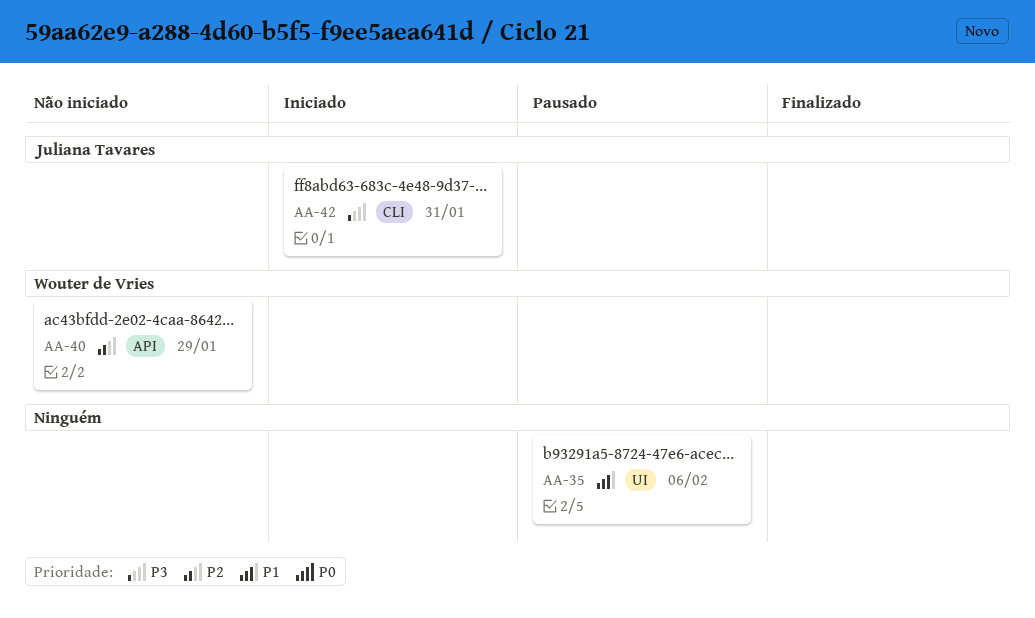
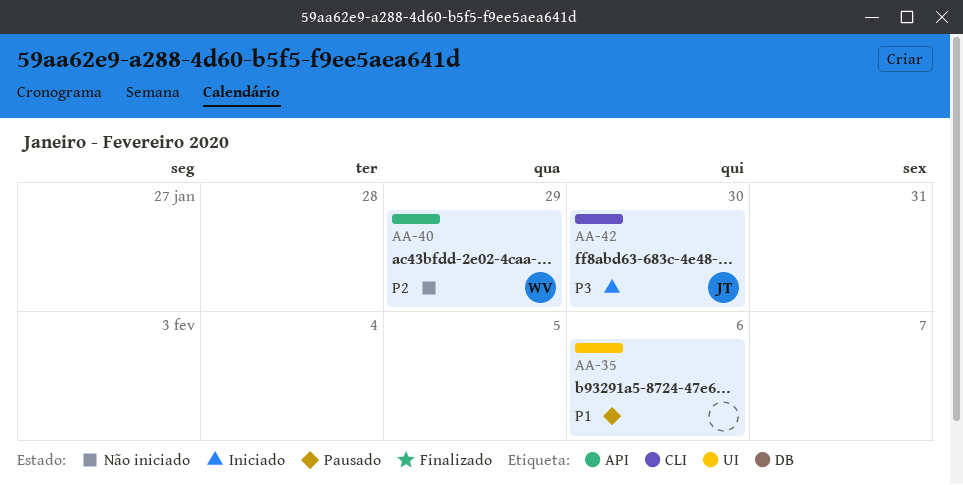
AA-42, due: Jan 31 -> Jan 30

